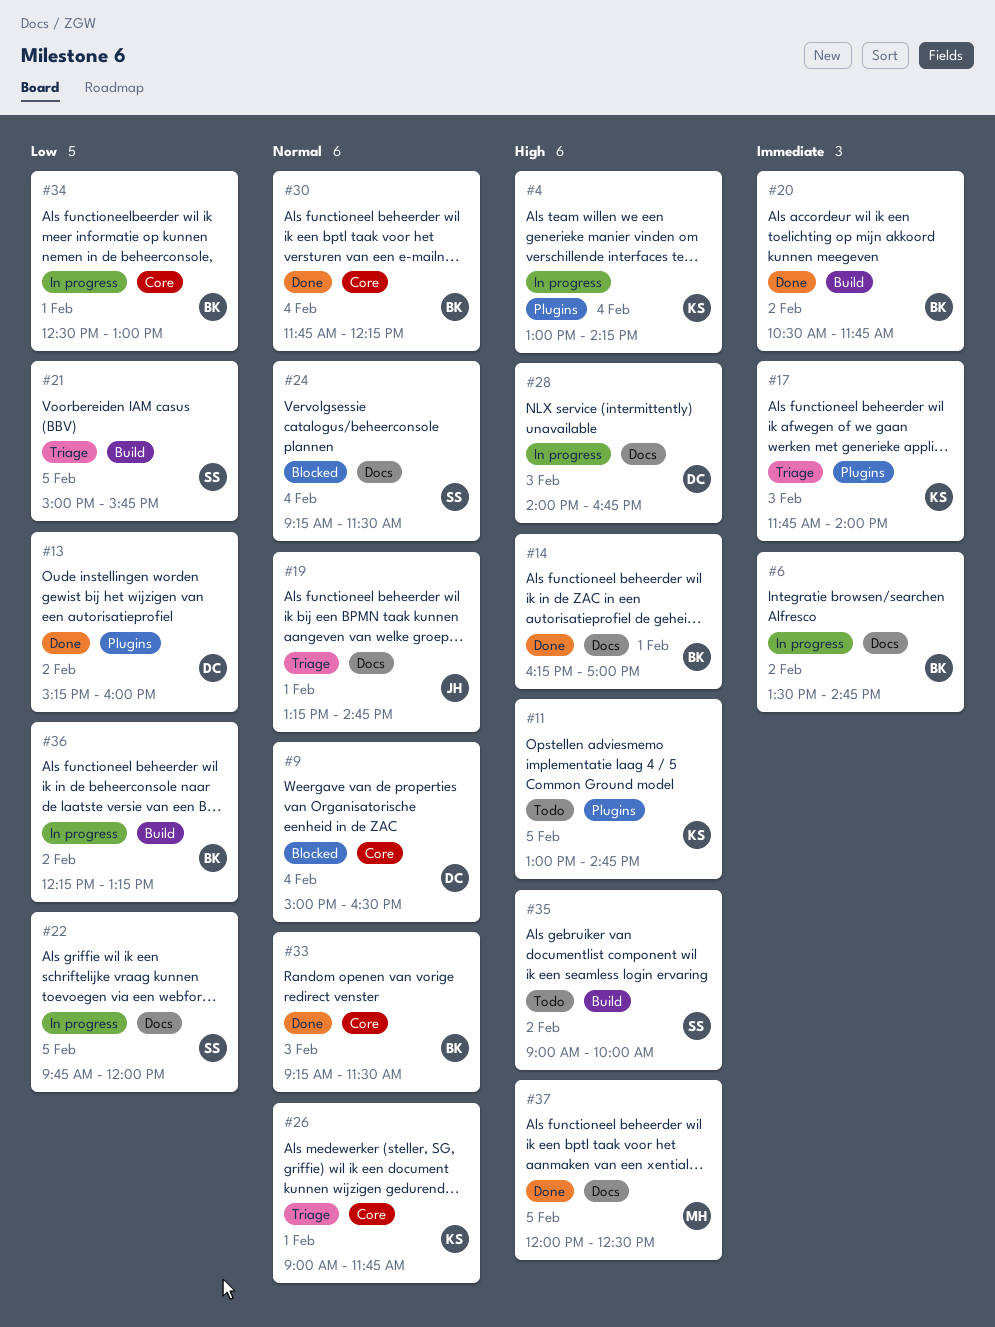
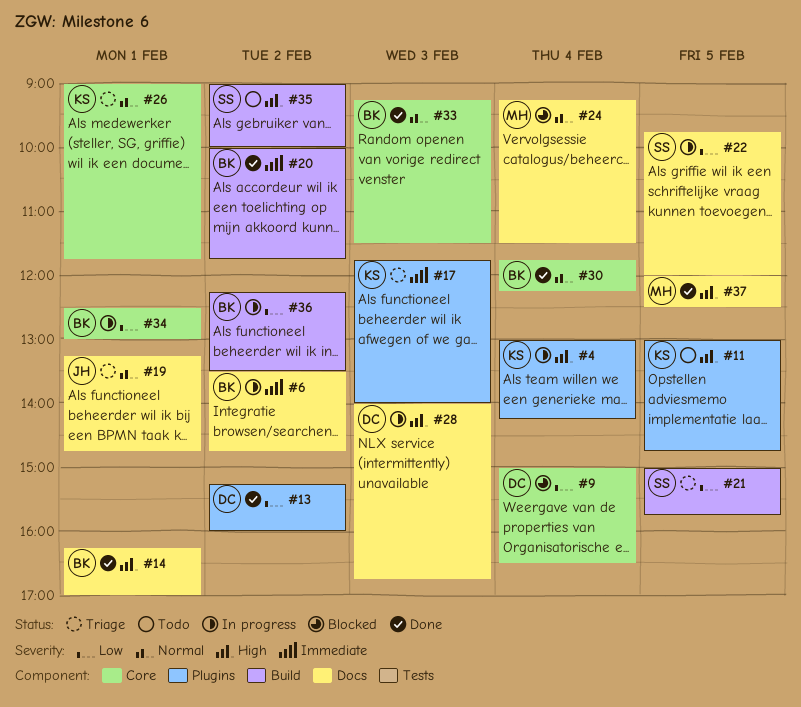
#9, priority: Normal -> Low
#20, begins: 10:30 -> 10:00
#24, owner: SS -> MH
#36, ends: 13:15 -> 13:30

